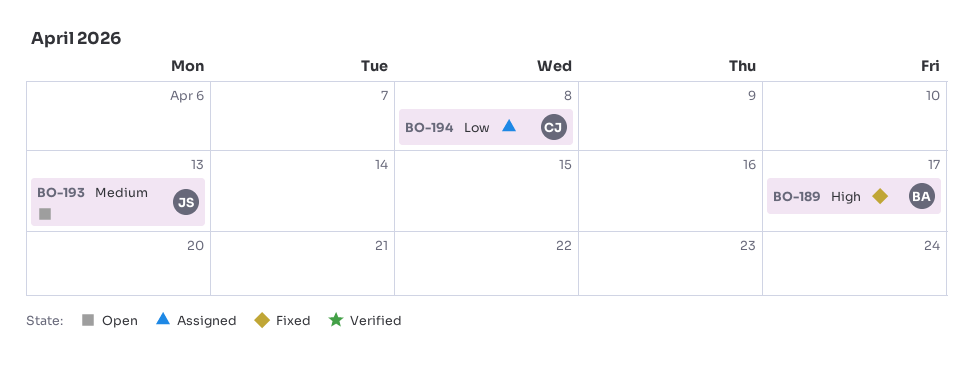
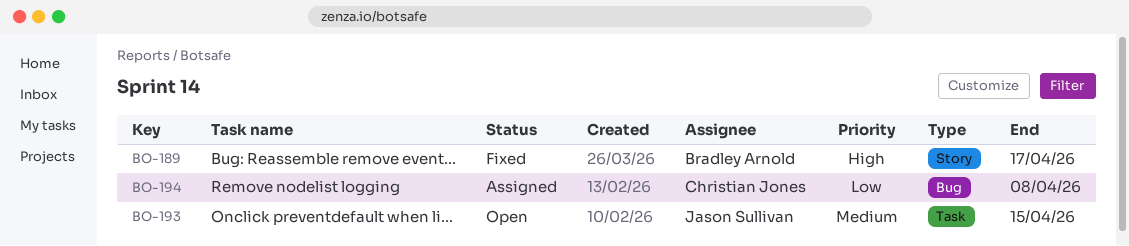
BO-193, due: Apr 13 -> Apr 15

